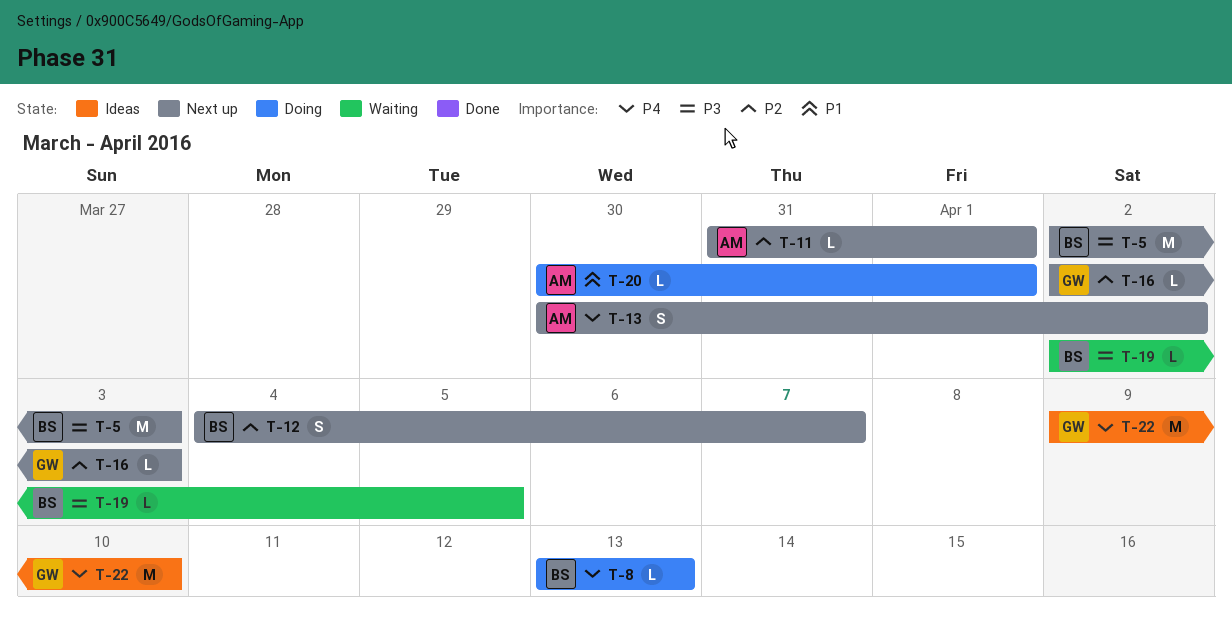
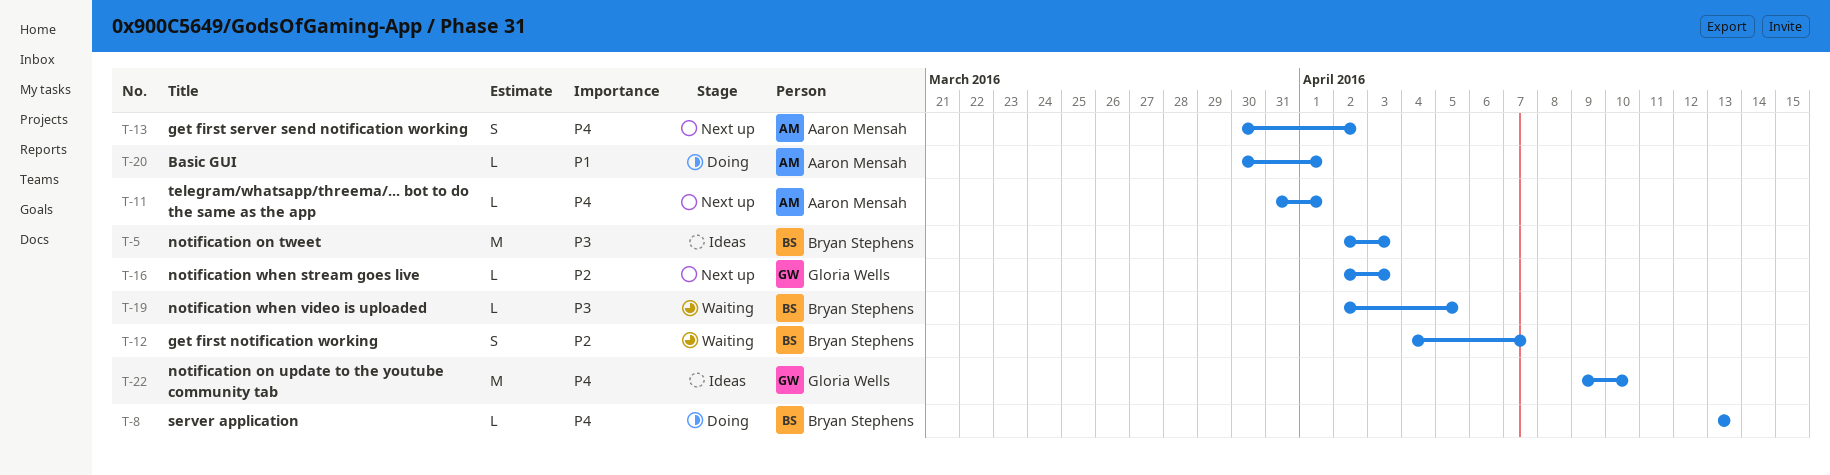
T-5, status: Next up -> Ideas
T-11, priority: P2 -> P4
T-12, status: Next up -> Waiting

